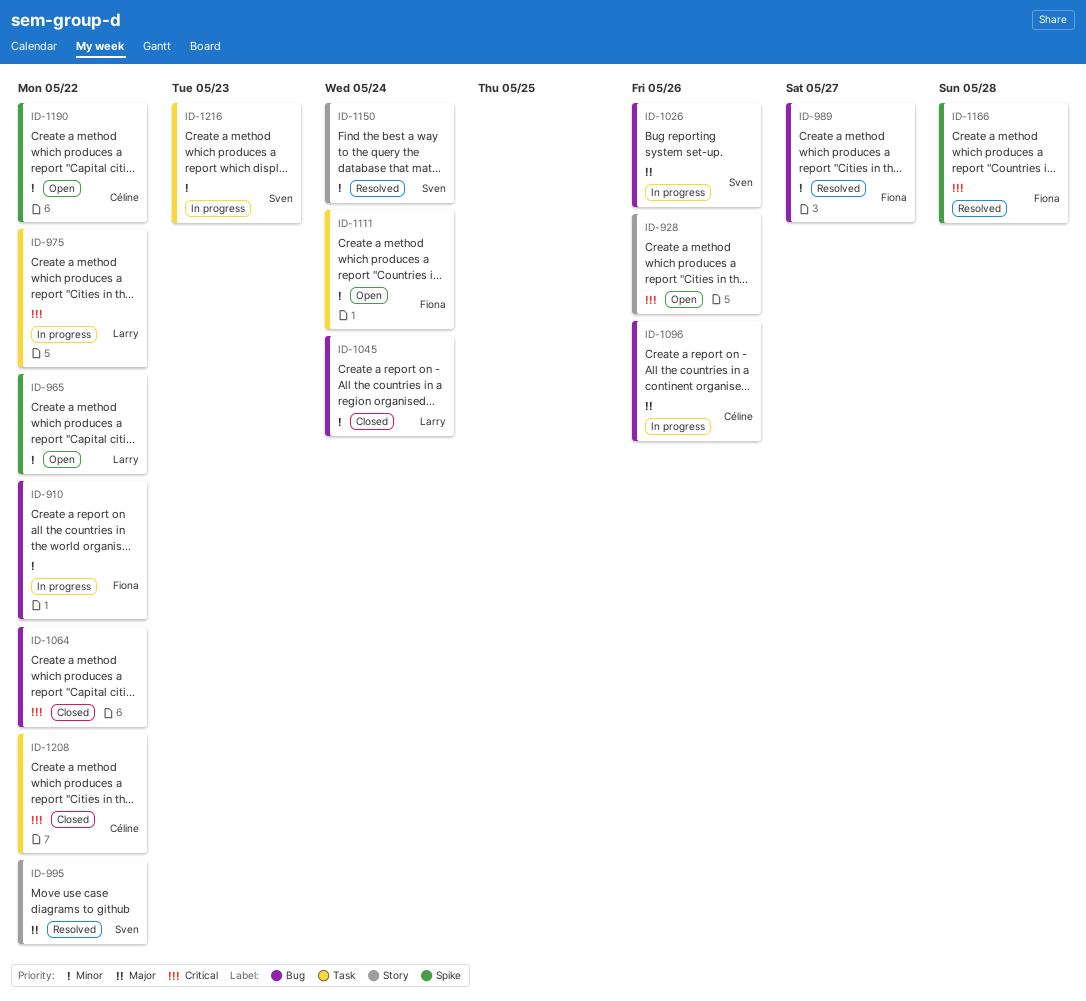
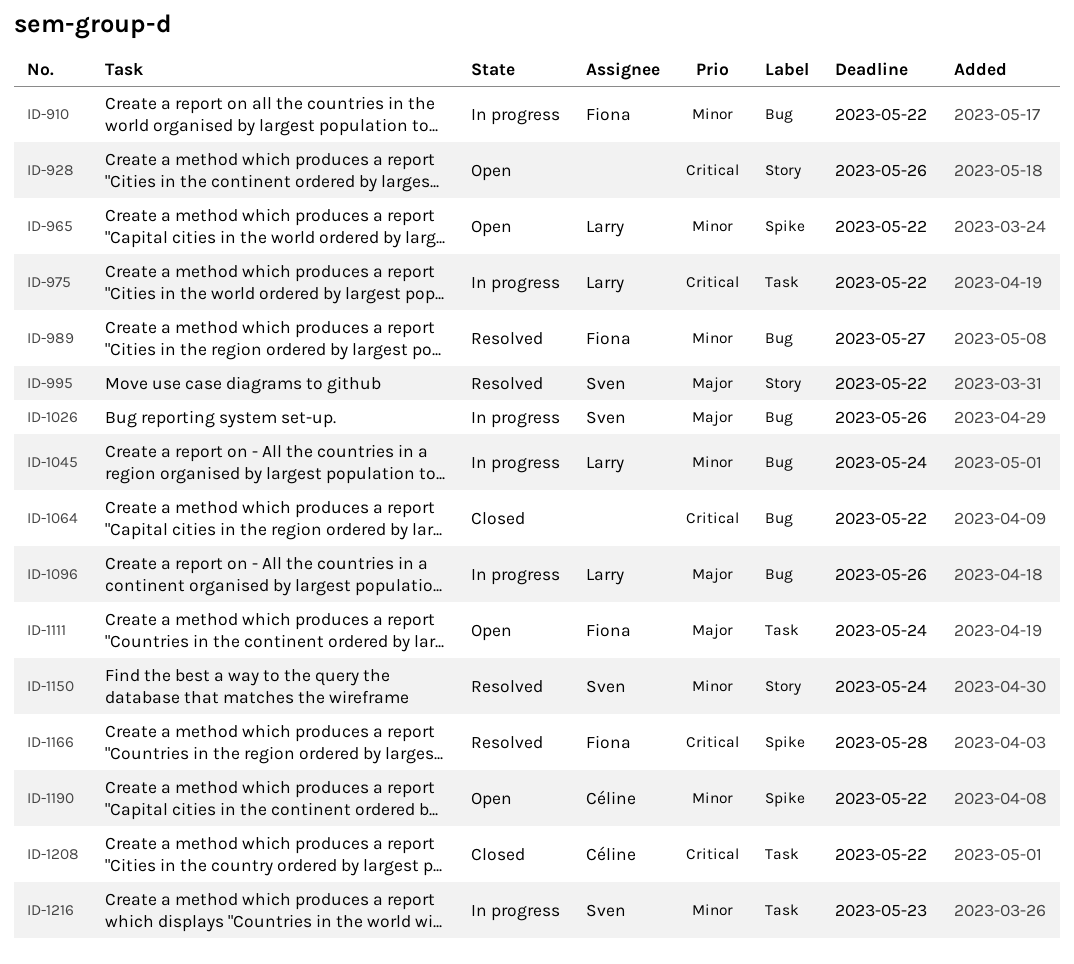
ID-1045, status: Closed -> In progress
ID-1096, owner: Céline -> Larry
ID-1111, priority: Minor -> Major

